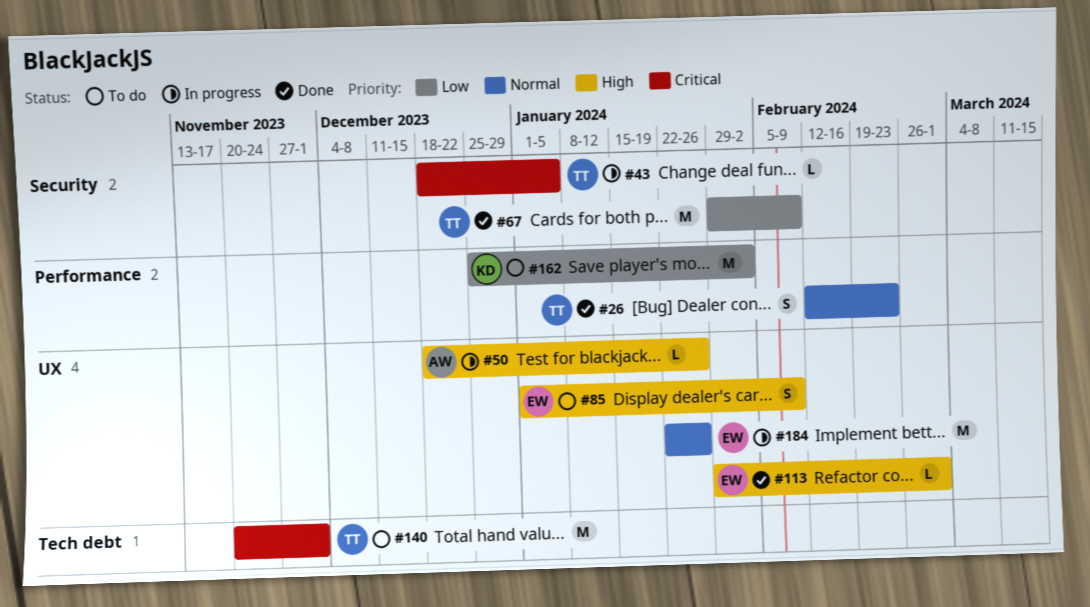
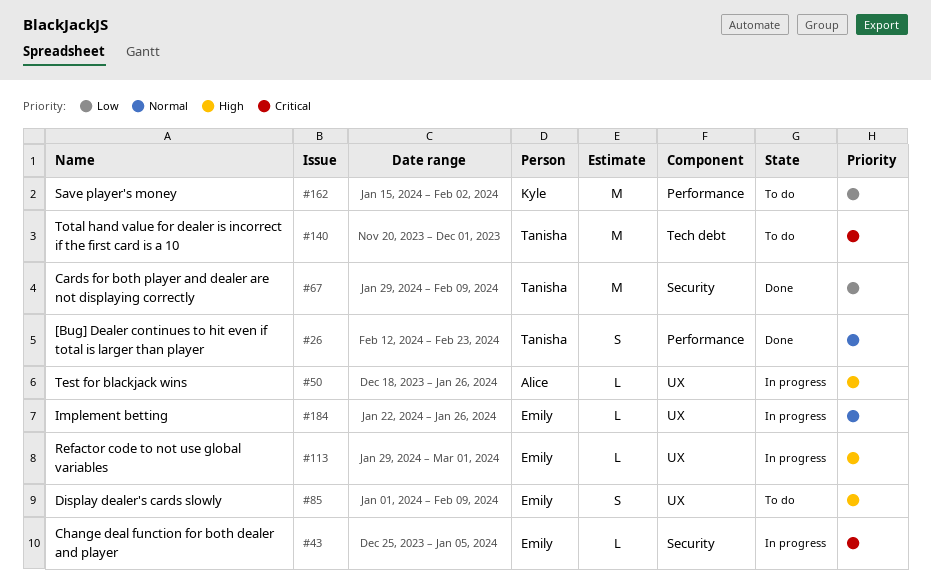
#43, owner: Tanisha -> Emily
#43, start: Dec 18 -> Dec 25
#113, status: Done -> In progress
#162, start: Dec 25 -> Jan 15
#184, estimate: M -> L

